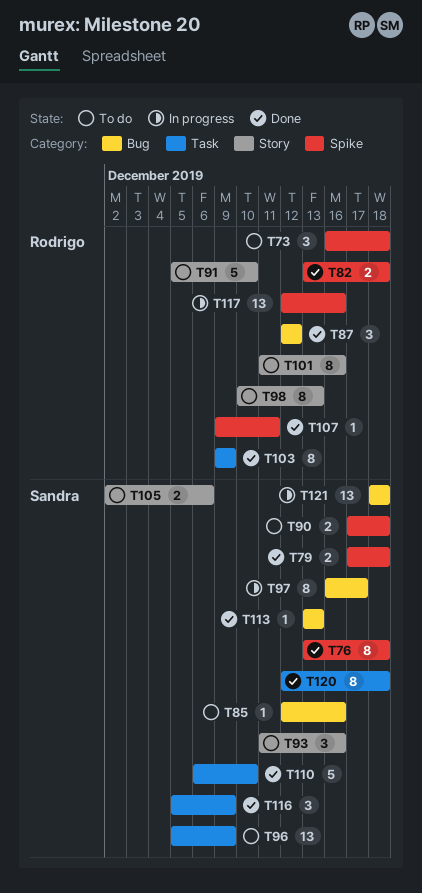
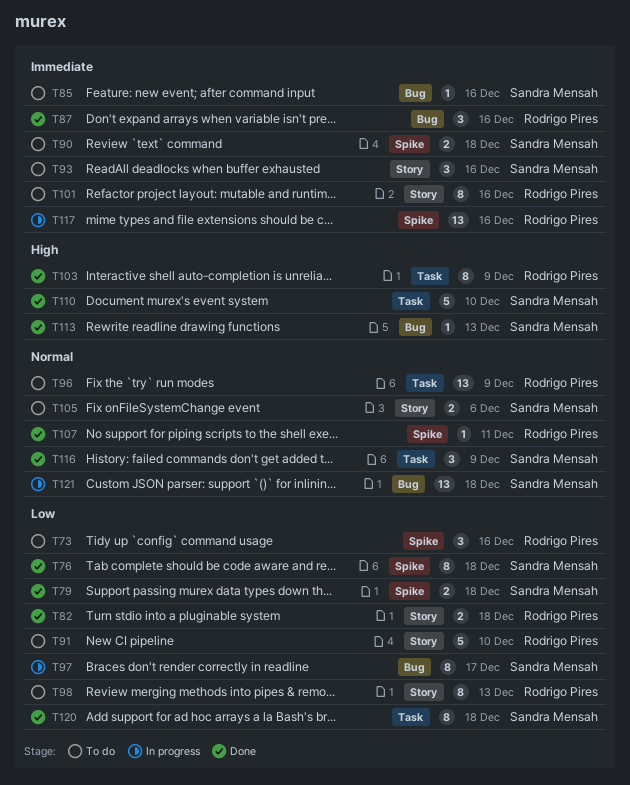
T73, due: Dec 18 -> Dec 16
T82, label: Spike -> Story
T87, due: Dec 12 -> Dec 16
T96, owner: Sandra Mensah -> Rodrigo Pires

